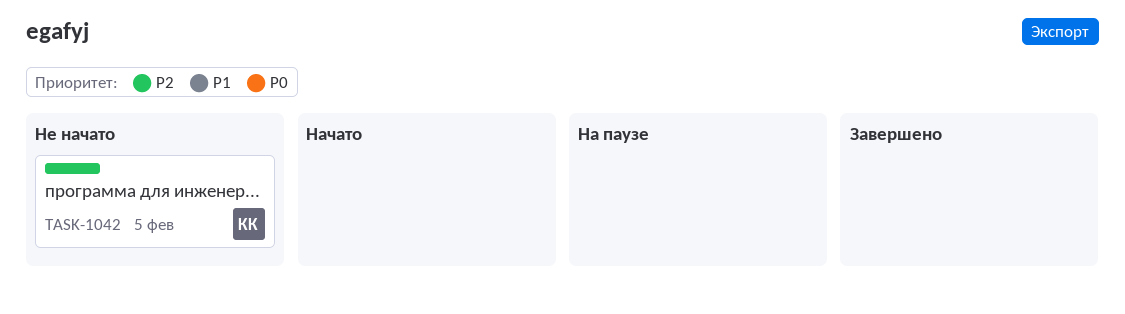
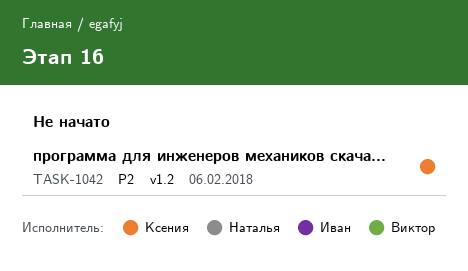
TASK-1042, due: Feb 5 -> Feb 6

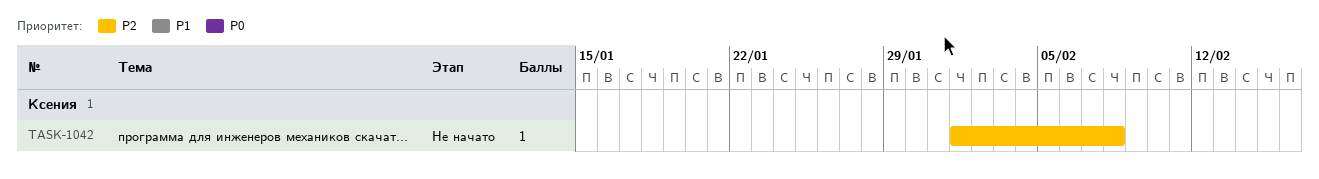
TASK-1042, due: Feb 6 -> Feb 8

